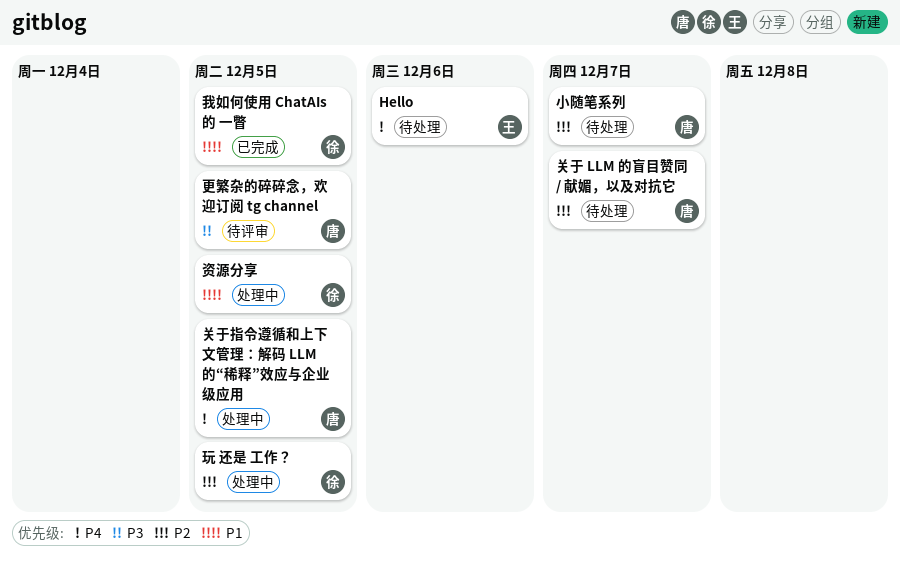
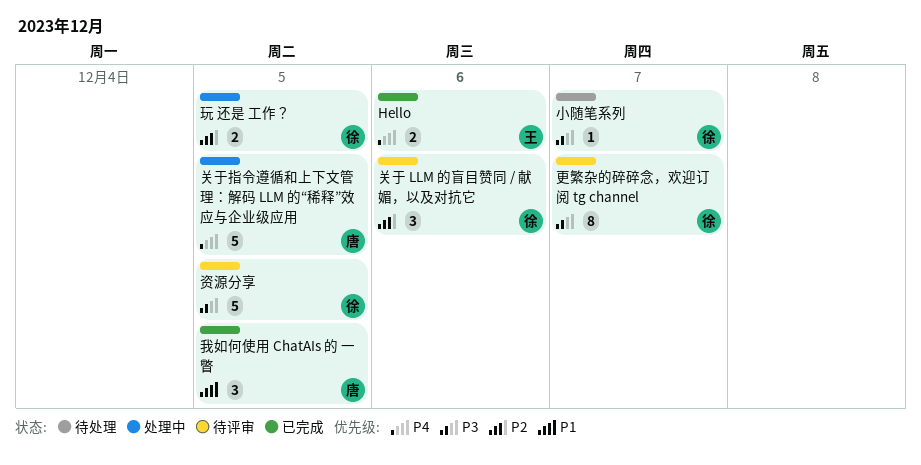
Hello, status: 待处理 -> 已完成
关于 LLM 的盲目赞同 / 献媚，以及对抗它, status: 待处理 -> 待评审
关于 LLM 的盲目赞同 / 献媚，以及对抗它, owner: 唐 -> 徐
关于 LLM 的盲目赞同 / 献媚，以及对抗它, due: Dec 7 -> Dec 6
小随笔系列, owner: 唐 -> 徐
小随笔系列, priority: P2 -> P3
我如何使用 ChatAIs 的 一瞥, owner: 徐 -> 唐
更繁杂的碎碎念，欢迎订阅 tg channel, owner: 唐 -> 徐
更繁杂的碎碎念，欢迎订阅 tg channel, due: Dec 5 -> Dec 7
资源分享, status: 处理中 -> 待评审
资源分享, priority: P1 -> P3

